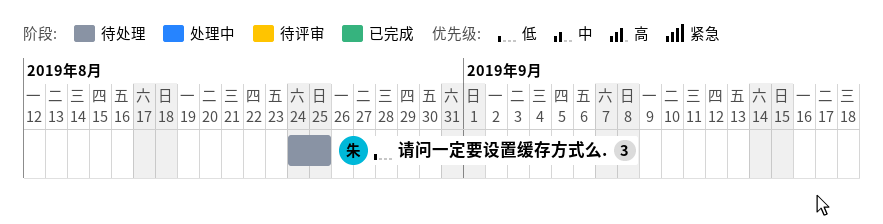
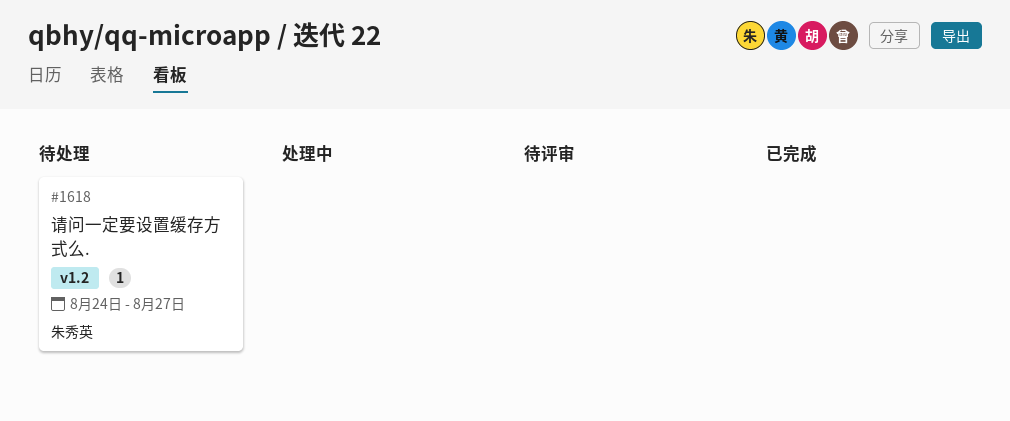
请问一定要设置缓存方式么., estimate: 3 -> 1
请问一定要设置缓存方式么., due: Aug 25 -> Aug 27

